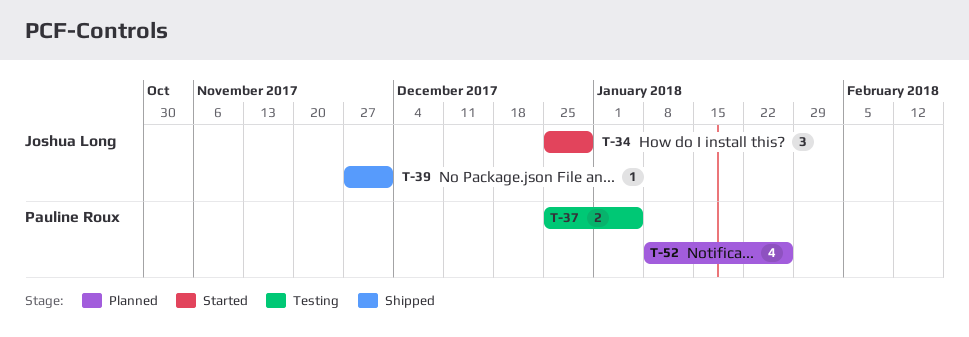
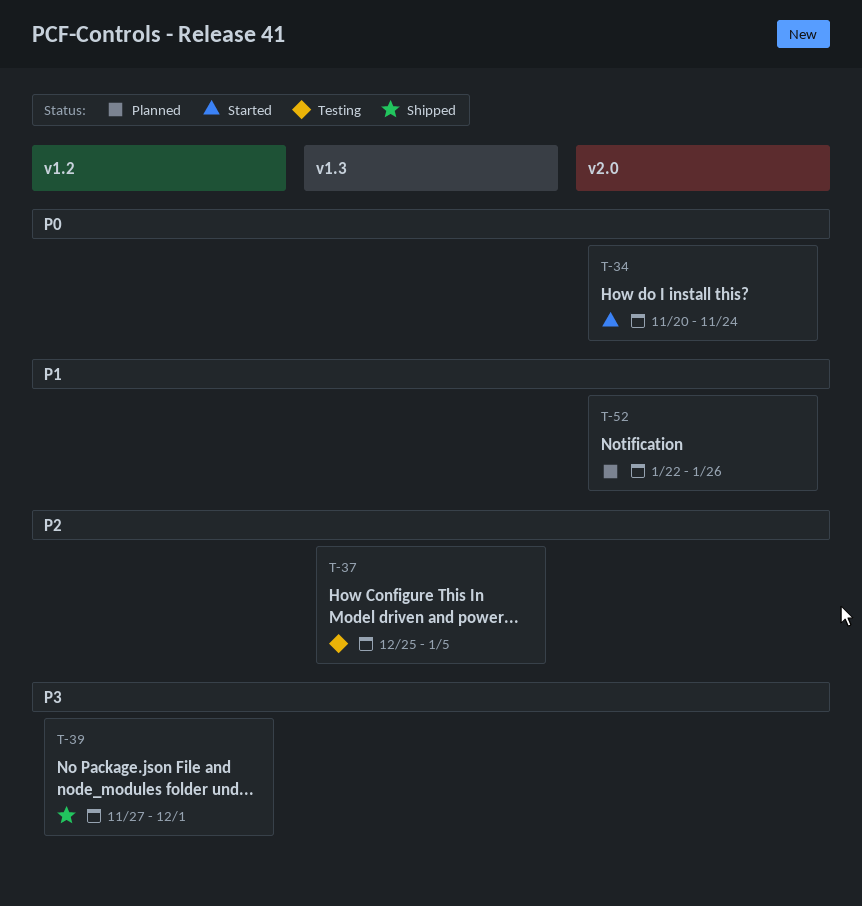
T-34, start: Dec 25 -> Nov 20
T-34, due: Dec 29 -> Nov 24
T-52, start: Jan 8 -> Jan 22

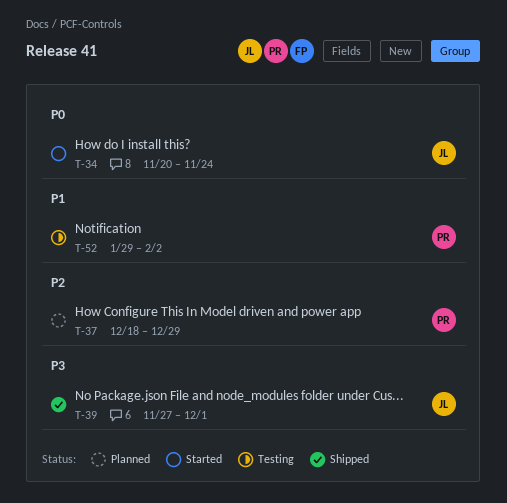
T-37, status: Testing -> Planned
T-37, start: Dec 25 -> Dec 18
T-37, due: Jan 5 -> Dec 29
T-52, status: Planned -> Testing
T-52, start: Jan 22 -> Jan 29
T-52, due: Jan 26 -> Feb 2

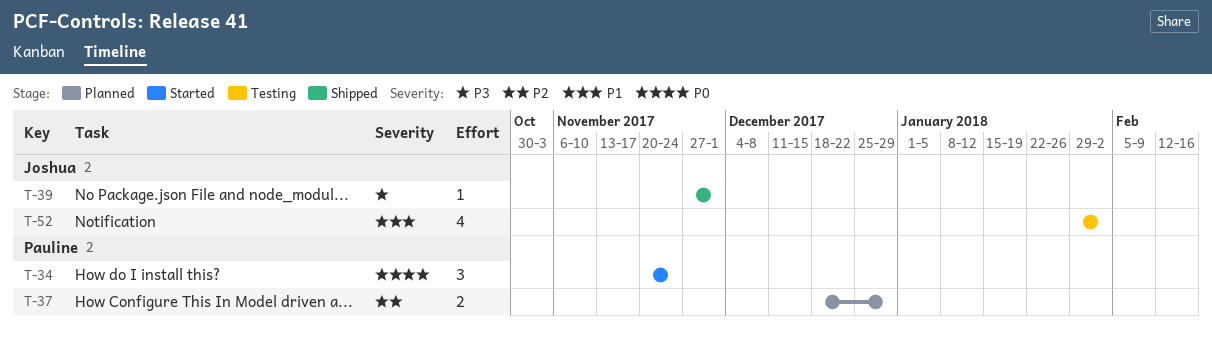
T-34, owner: Joshua -> Pauline
T-52, owner: Pauline -> Joshua

